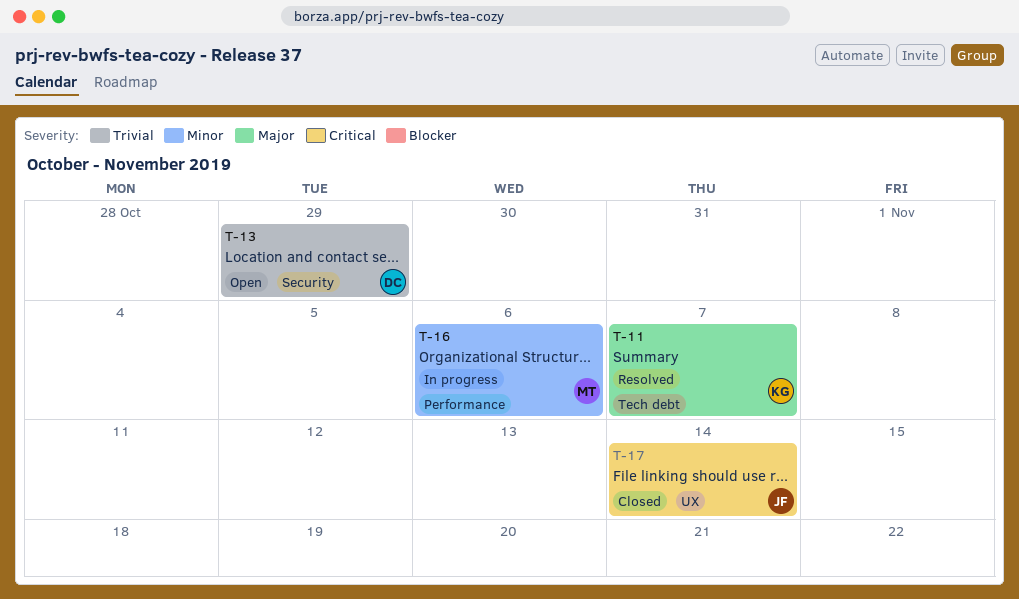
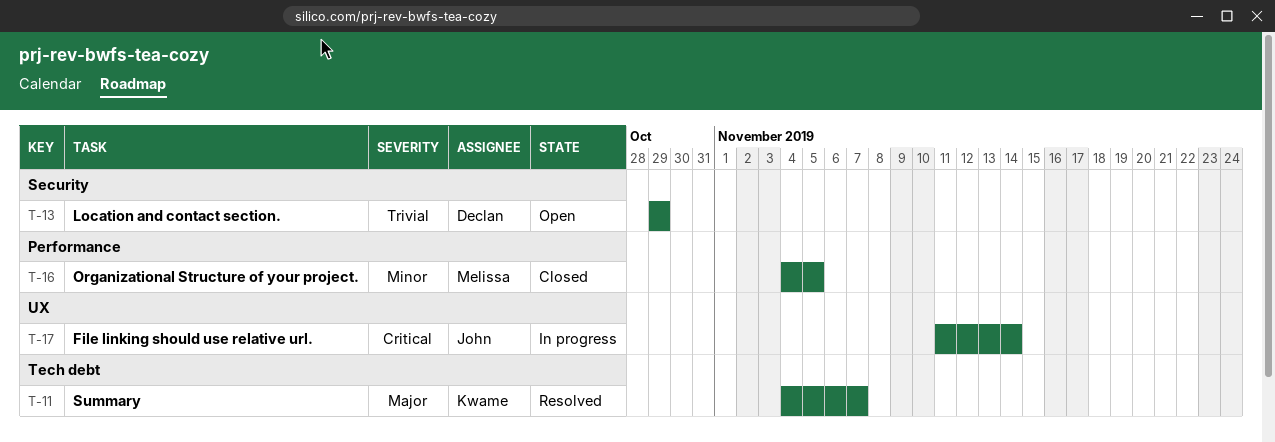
T-16, status: In progress -> Closed
T-16, due: Nov 6 -> Nov 5
T-17, status: Closed -> In progress

